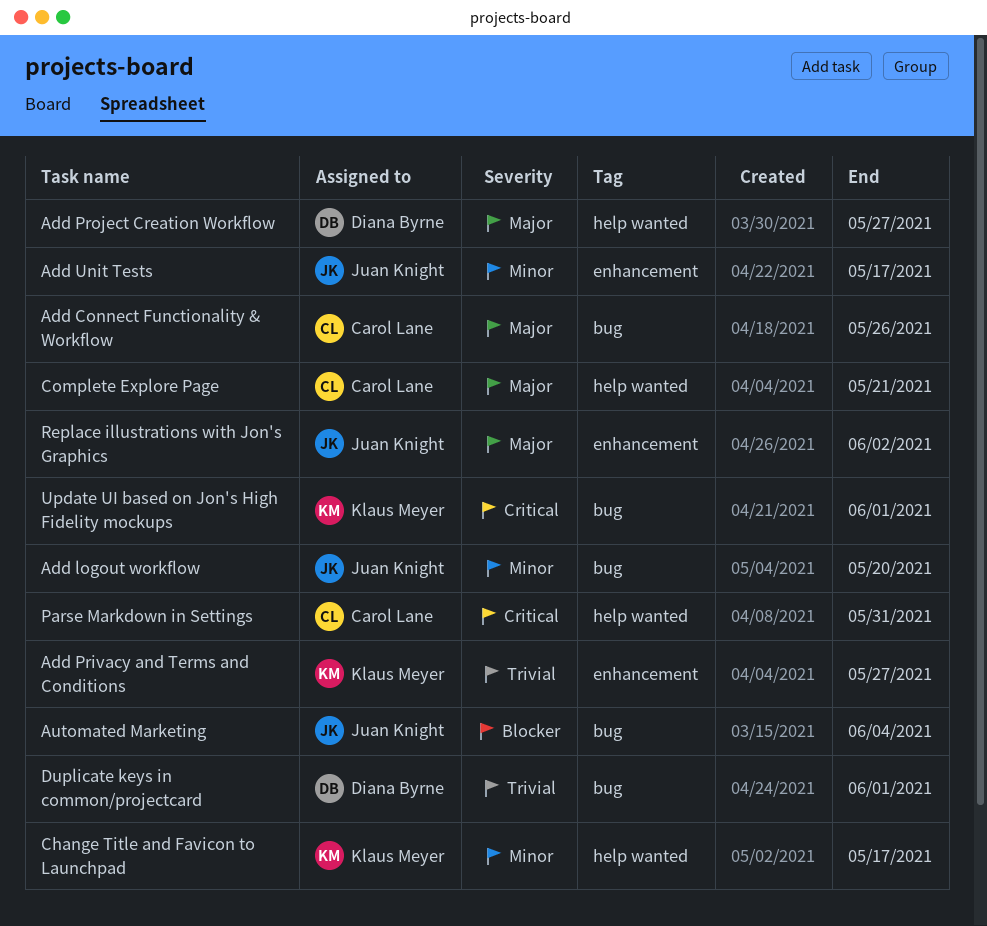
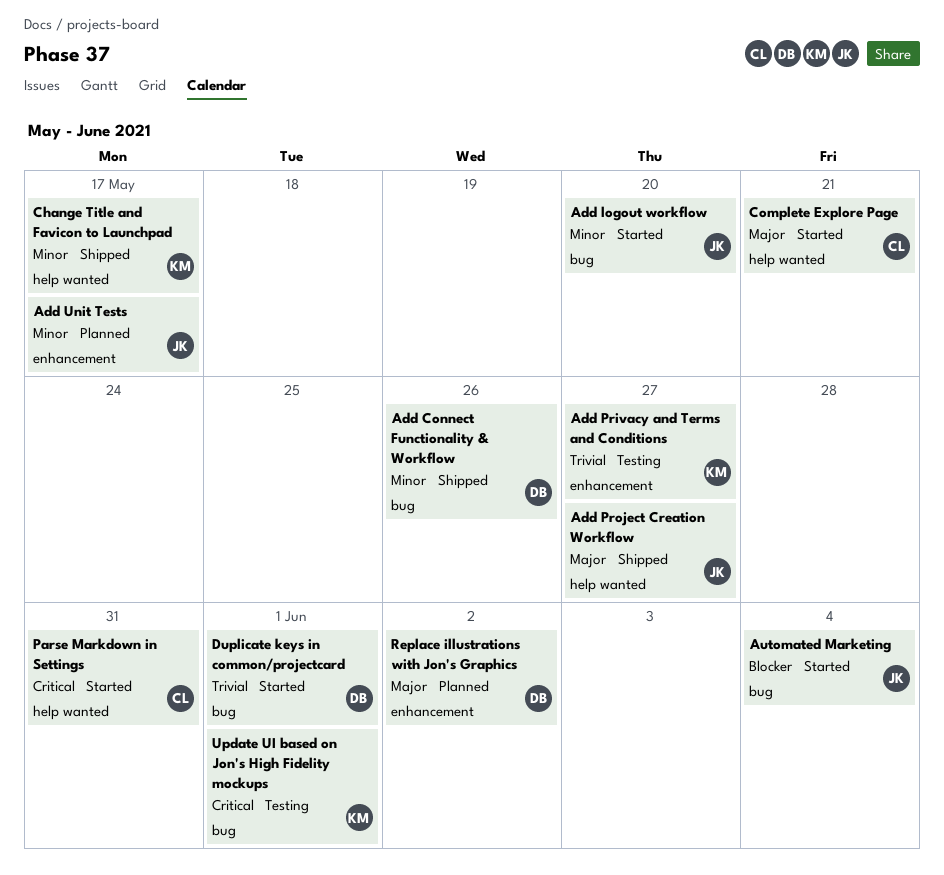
Add Connect Functionality & Workflow, owner: Carol Lane -> Diana Byrne
Add Connect Functionality & Workflow, priority: Major -> Minor
Add Project Creation Workflow, owner: Diana Byrne -> Juan Knight
Replace illustrations with Jon's Graphics, owner: Juan Knight -> Diana Byrne

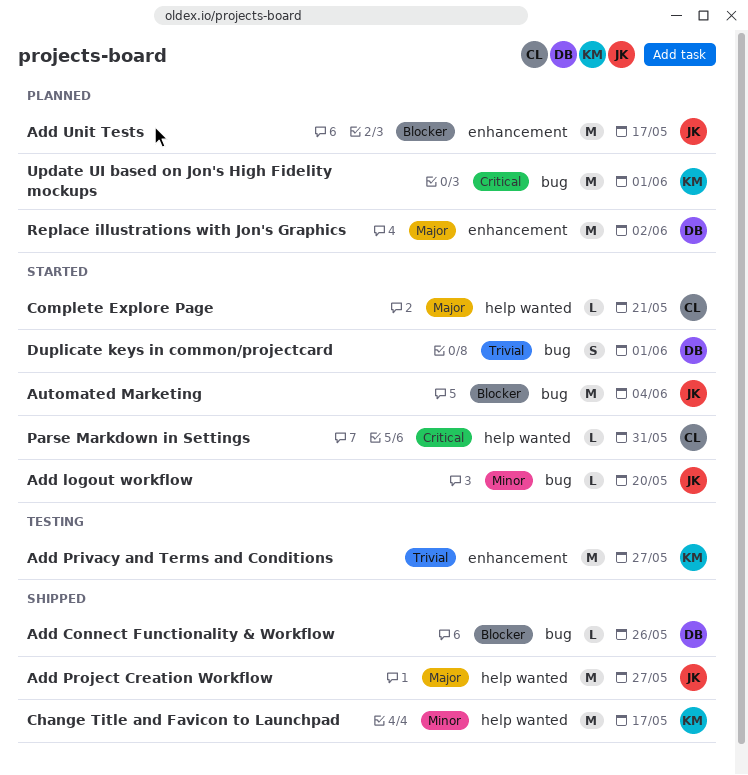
Add Connect Functionality & Workflow, priority: Minor -> Blocker
Add Unit Tests, priority: Minor -> Blocker
Update UI based on Jon's High Fidelity mockups, status: Testing -> Planned

